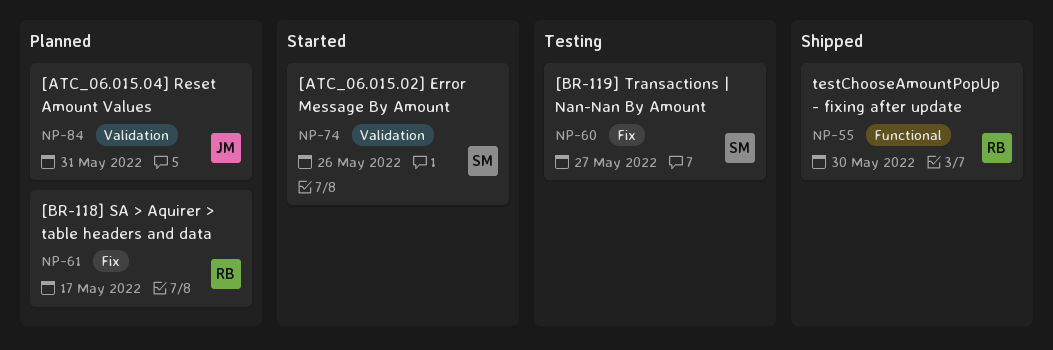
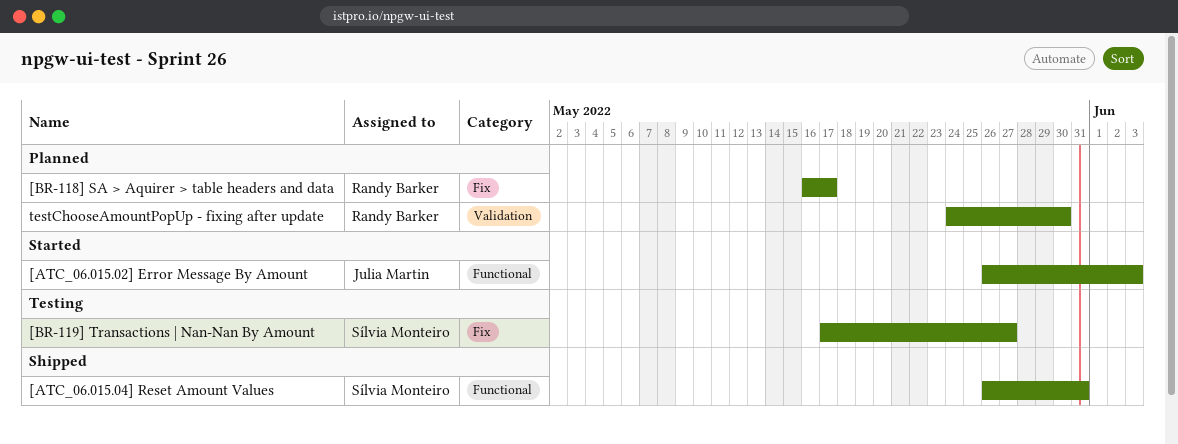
[ATC_06.015.02] Error Message By Amount, owner: Sílvia Monteiro -> Julia Martin
[ATC_06.015.02] Error Message By Amount, label: Validation -> Functional
[ATC_06.015.02] Error Message By Amount, due: May 26 -> Jun 3
[ATC_06.015.04] Reset Amount Values, status: Planned -> Shipped
[ATC_06.015.04] Reset Amount Values, owner: Julia Martin -> Sílvia Monteiro
[ATC_06.015.04] Reset Amount Values, label: Validation -> Functional
testChooseAmountPopUp - fixing after update, status: Shipped -> Planned
testChooseAmountPopUp - fixing after update, label: Functional -> Validation

